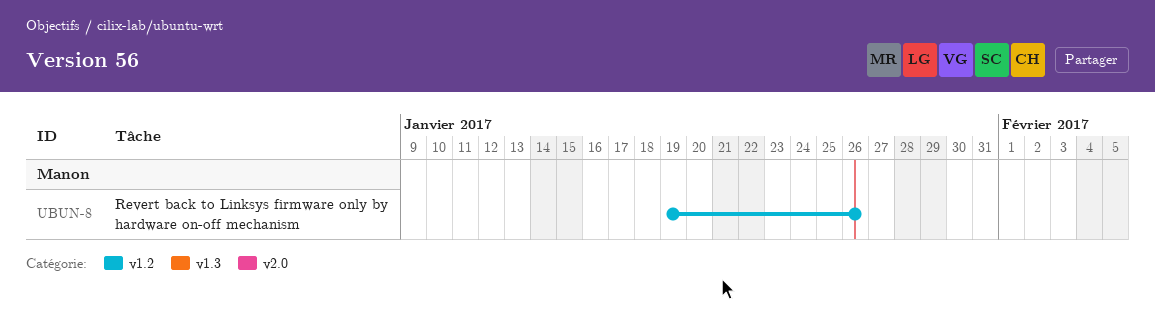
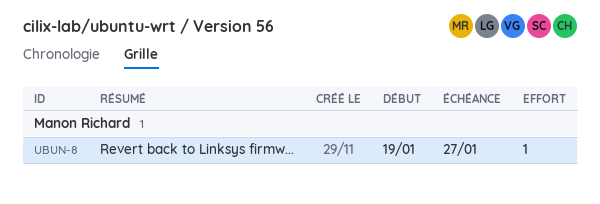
UBUN-8, due: Jan 26 -> Jan 27

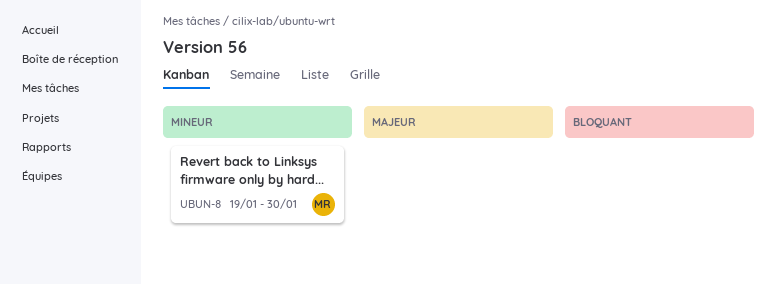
UBUN-8, due: Jan 27 -> Jan 30

